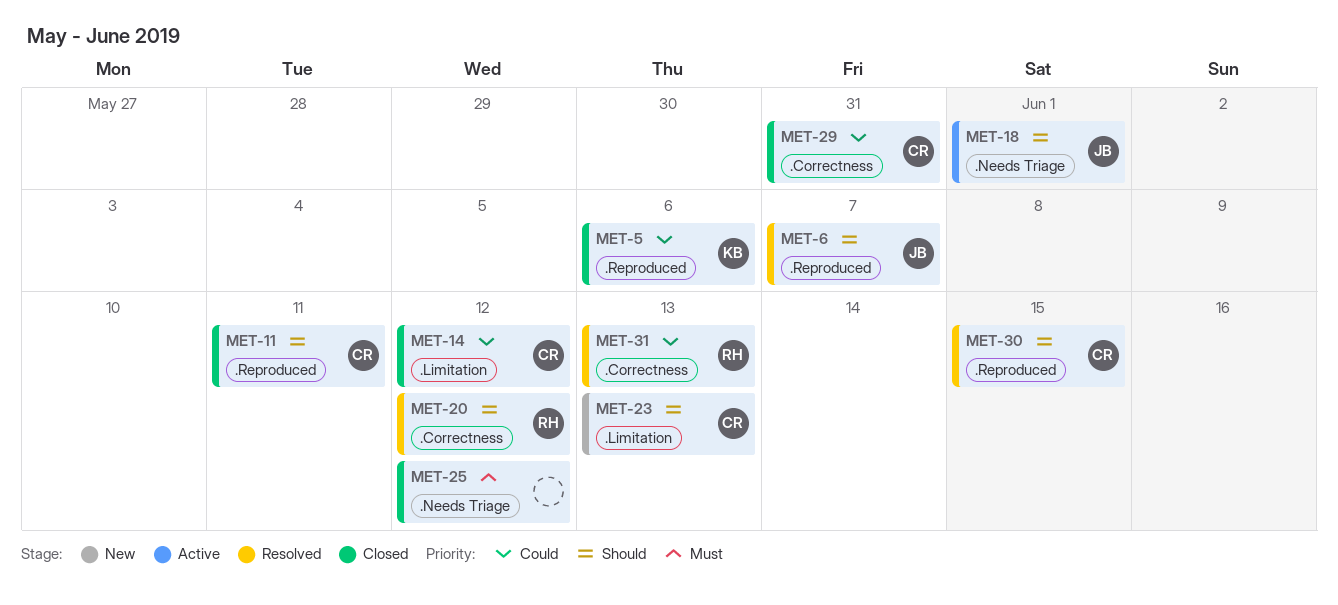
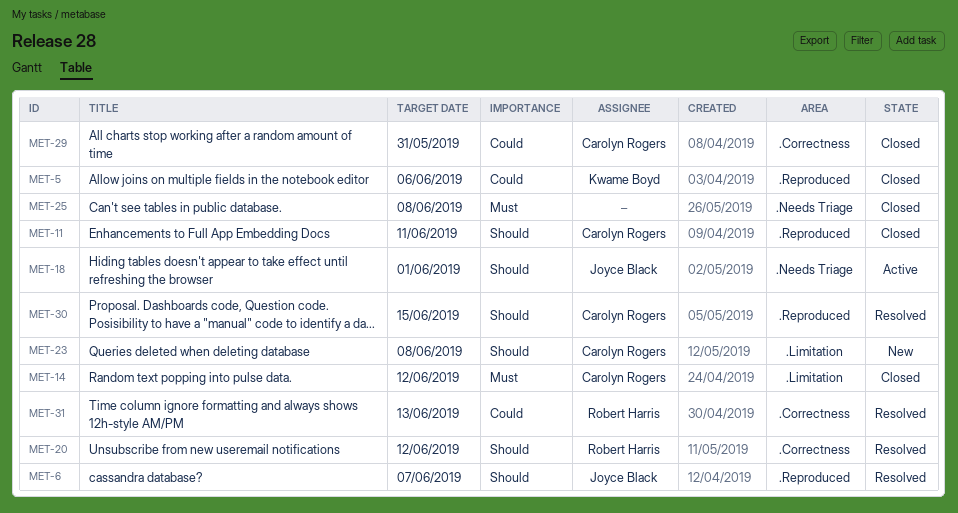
MET-14, priority: Could -> Must
MET-23, due: Jun 13 -> Jun 8
MET-25, due: Jun 12 -> Jun 8

